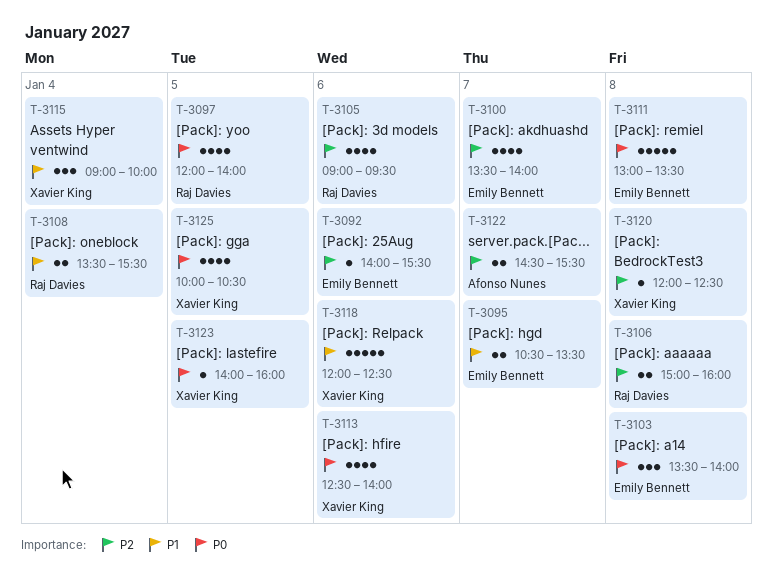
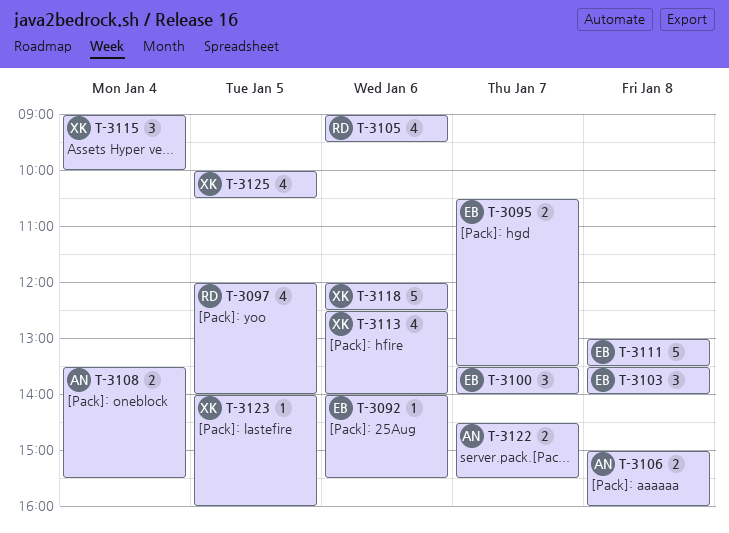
T-3100, estimate: 4 -> 3
T-3106, owner: Raj Davies -> Afonso Nunes
T-3108, owner: Raj Davies -> Afonso Nunes
T-3120: present -> none

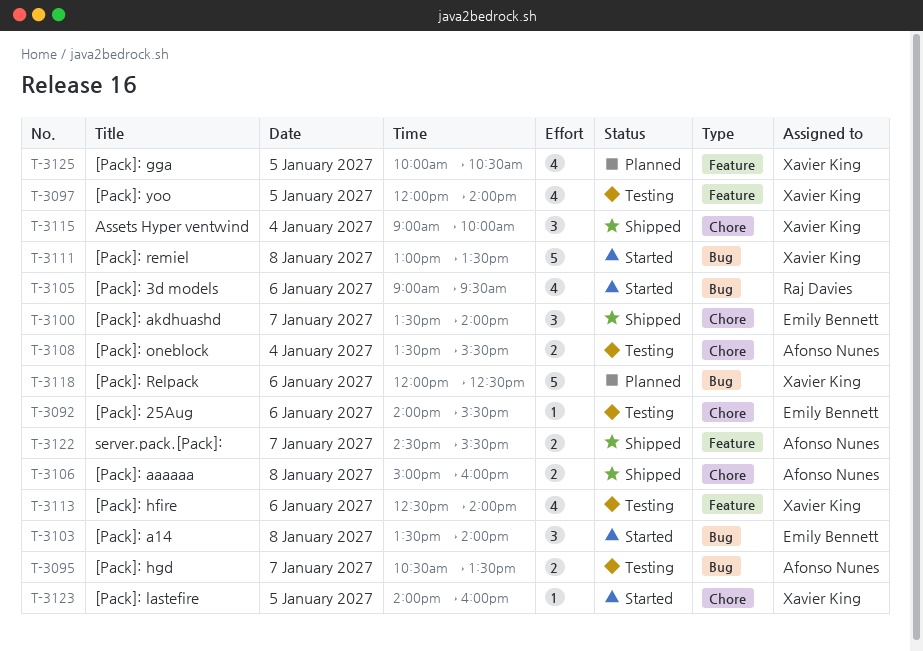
T-3095, owner: Emily Bennett -> Afonso Nunes
T-3097, owner: Raj Davies -> Xavier King
T-3111, owner: Emily Bennett -> Xavier King

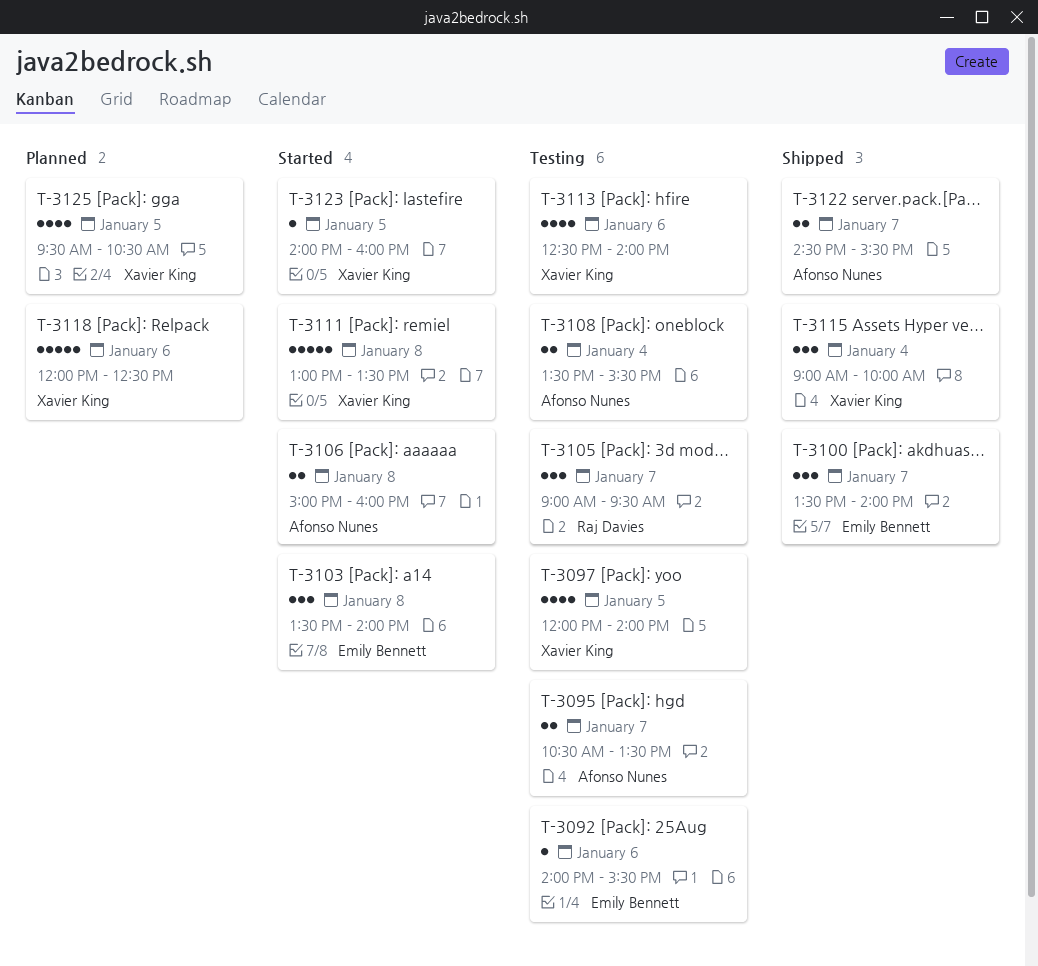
T-3105, status: Started -> Testing
T-3105, estimate: 4 -> 3
T-3105, day: Jan 6 -> Jan 7
T-3106, status: Shipped -> Started
T-3125, begins: 10:00 -> 09:30

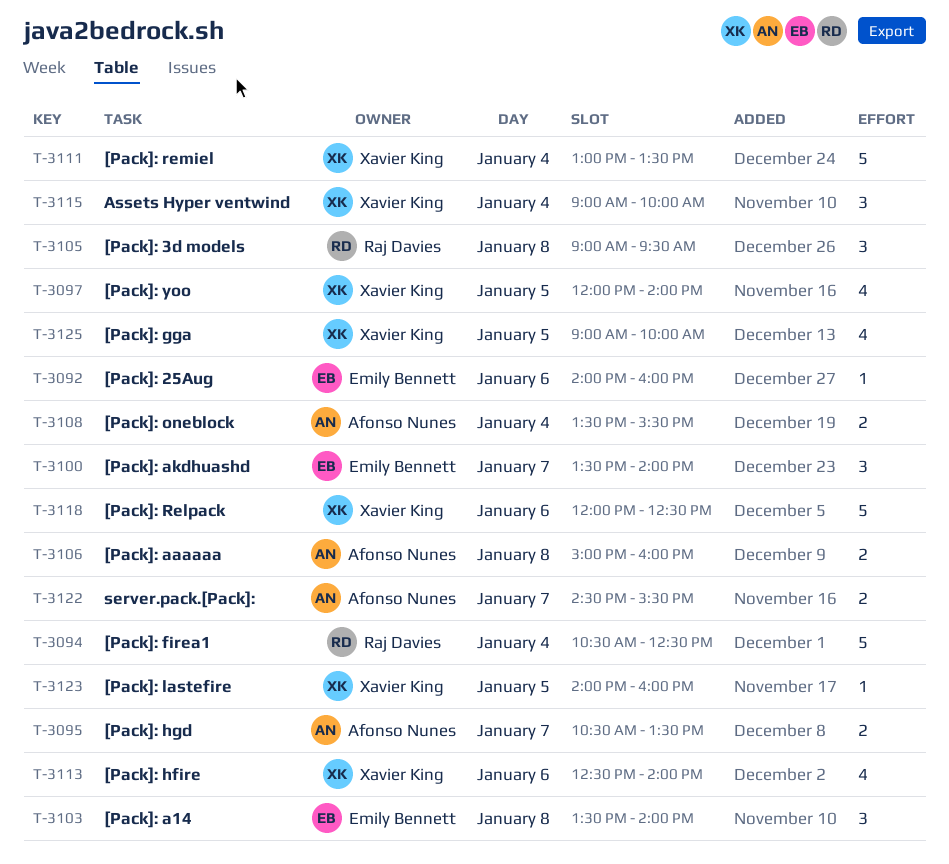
T-3092, ends: 15:30 -> 16:00
T-3094: none -> present
T-3105, day: Jan 7 -> Jan 8
T-3111, day: Jan 8 -> Jan 4
T-3125, begins: 09:30 -> 09:00
T-3125, ends: 10:30 -> 10:00

